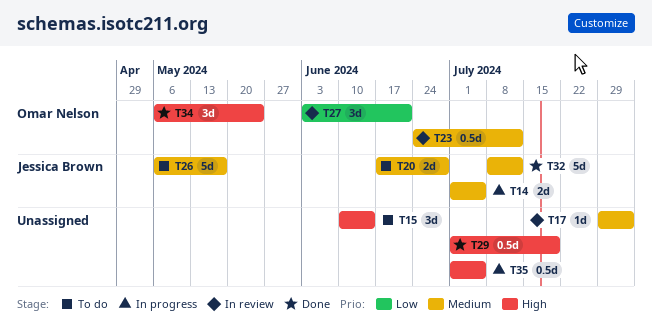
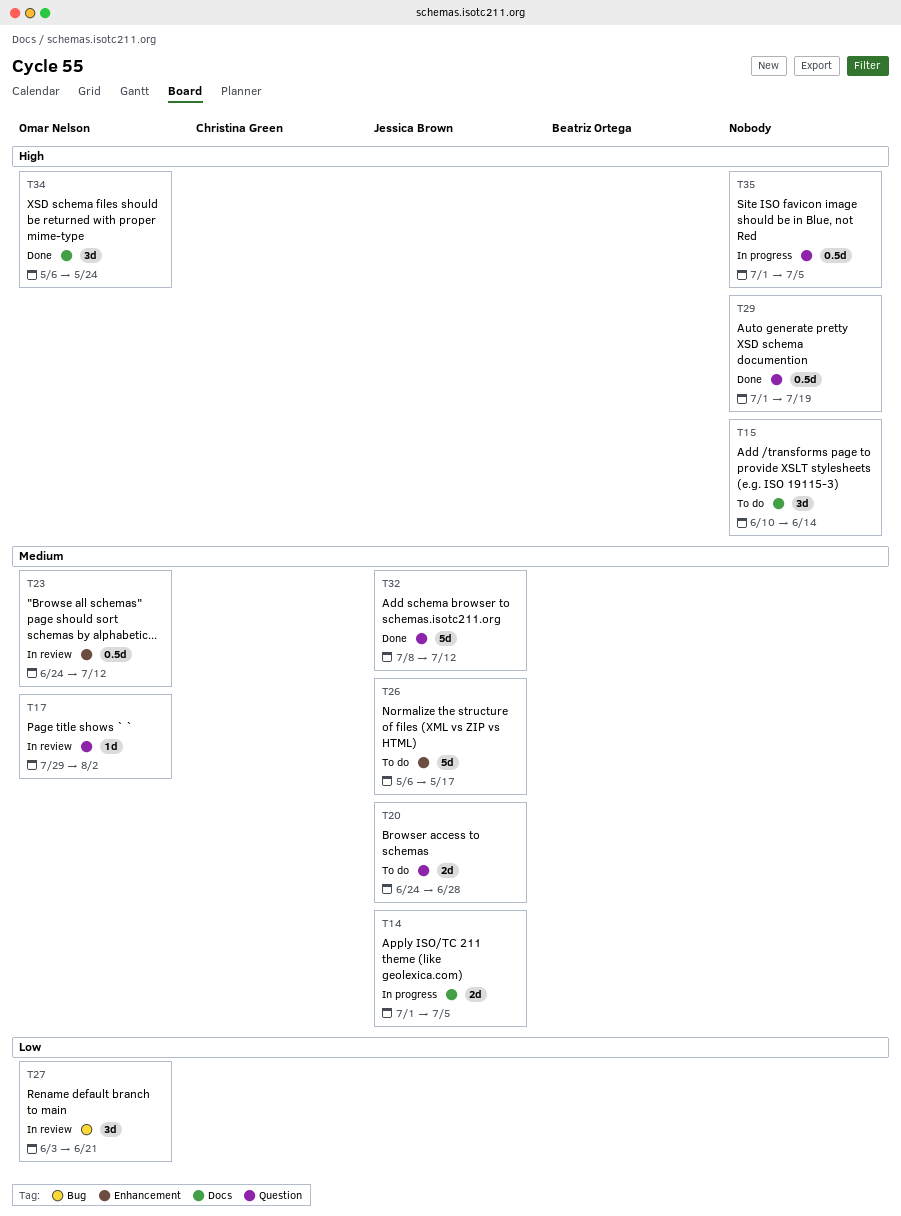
T17, owner: none -> Omar Nelson
T20, start: Jun 17 -> Jun 24

